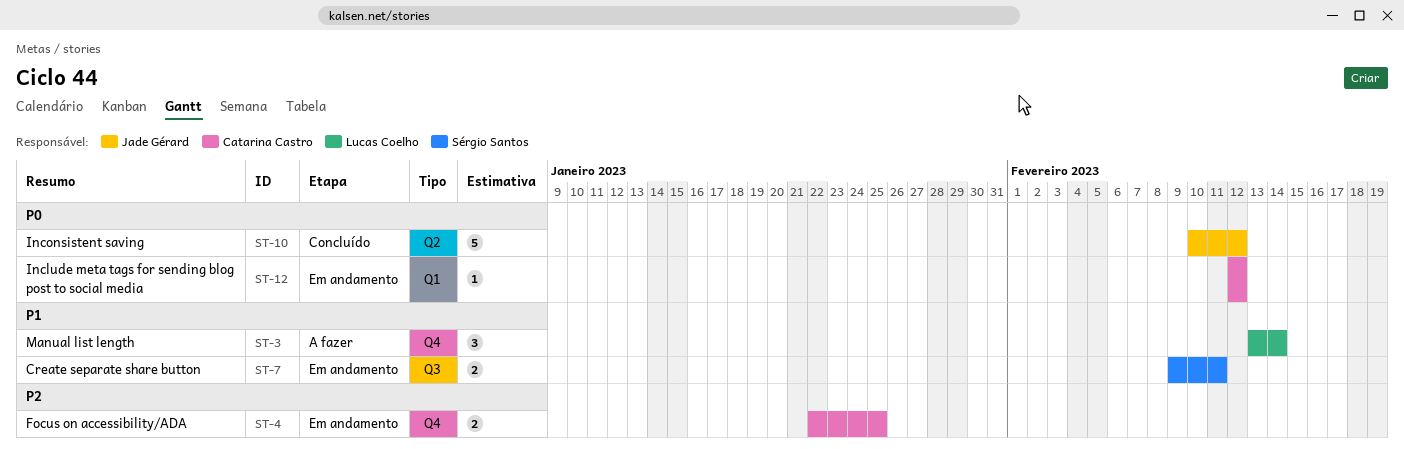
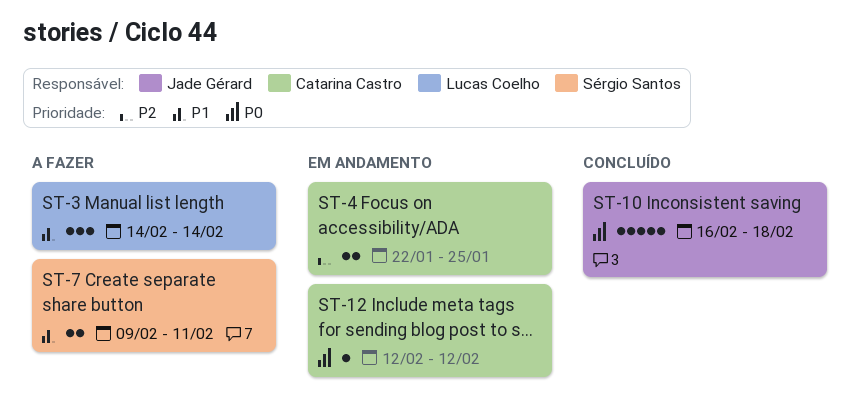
ST-3, start: Feb 13 -> Feb 14
ST-7, status: Em andamento -> A fazer
ST-10, start: Feb 10 -> Feb 16
ST-10, due: Feb 12 -> Feb 18

